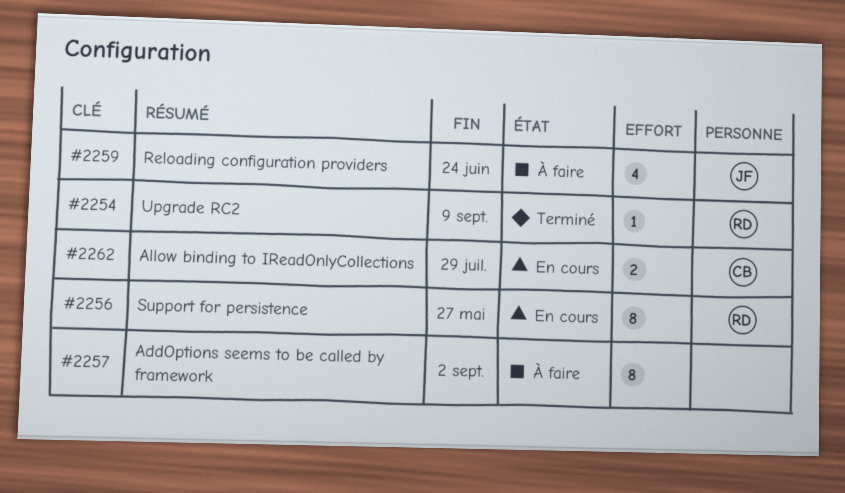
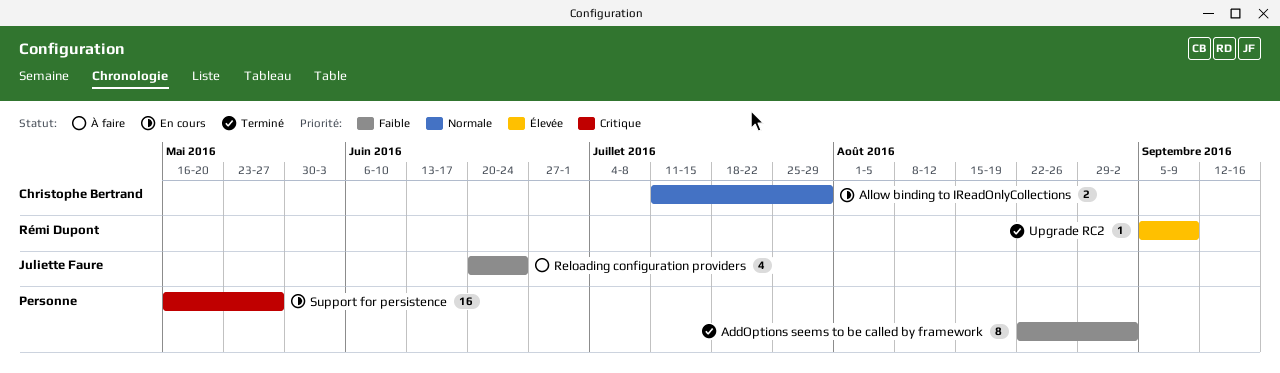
AddOptions seems to be called by framework, status: À faire -> Terminé
Support for persistence, owner: Rémi Dupont -> none
Support for persistence, estimate: 8 -> 16

